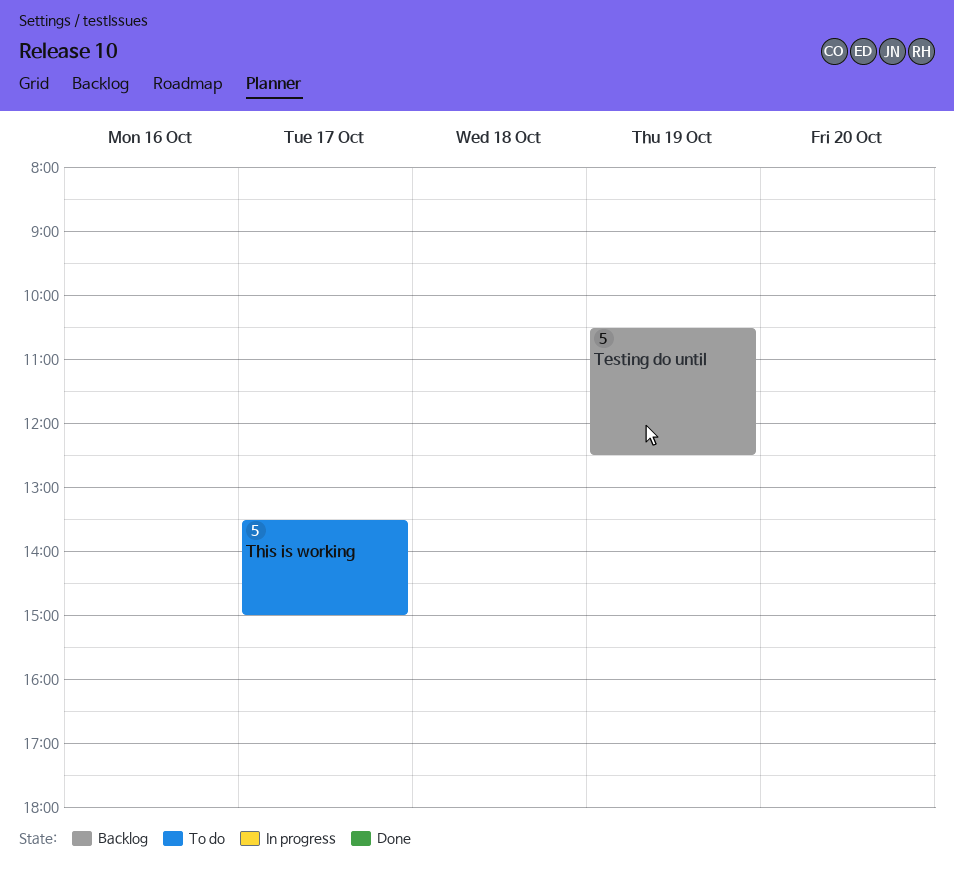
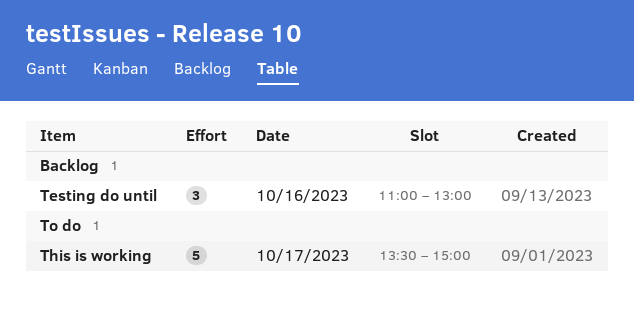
Testing do until, estimate: 5 -> 3
Testing do until, day: Oct 19 -> Oct 16
Testing do until, begins: 10:30 -> 11:00
Testing do until, ends: 12:30 -> 13:00

